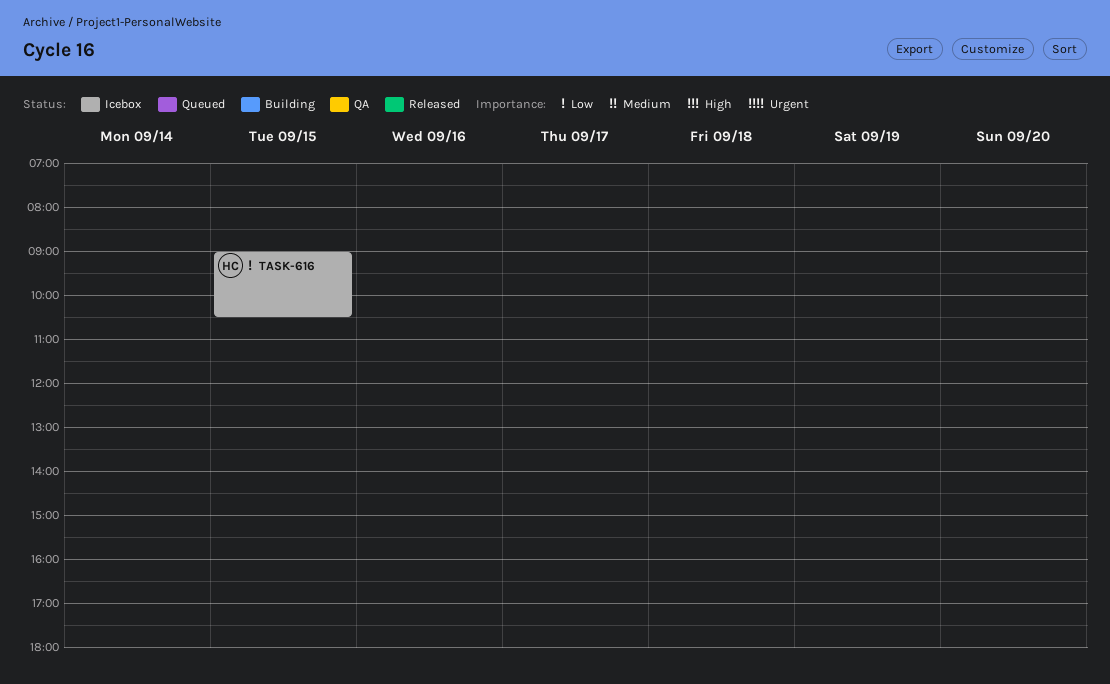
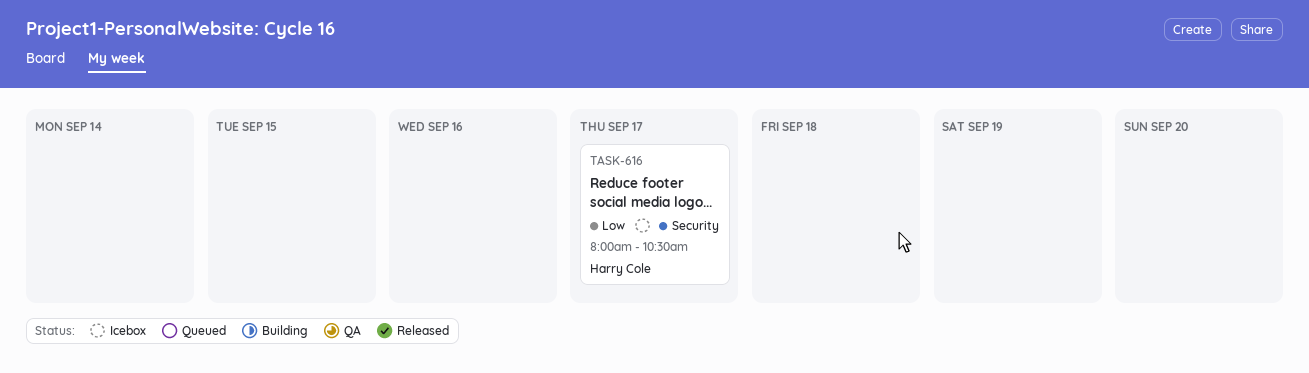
TASK-616, day: Sep 15 -> Sep 17
TASK-616, begins: 09:00 -> 08:00

